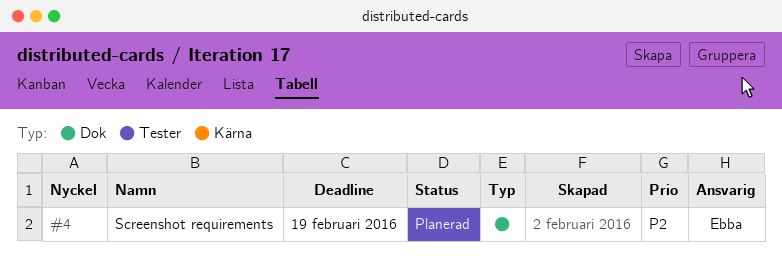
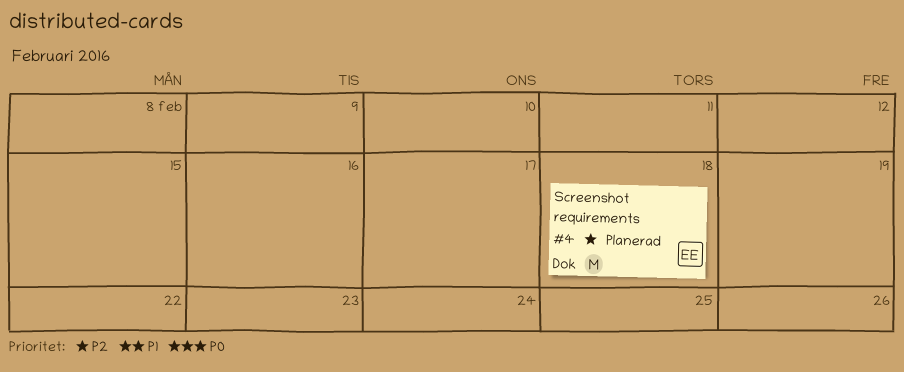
#4, due: Feb 19 -> Feb 18

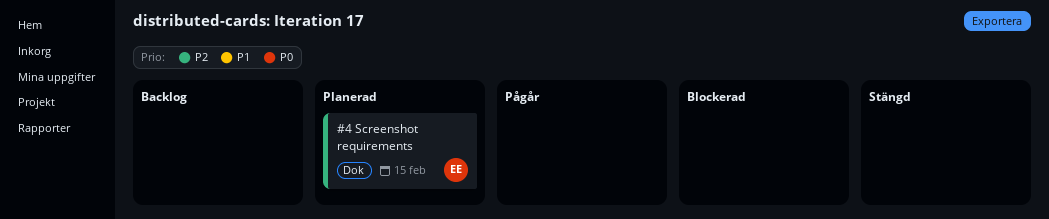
#4, due: Feb 18 -> Feb 15

